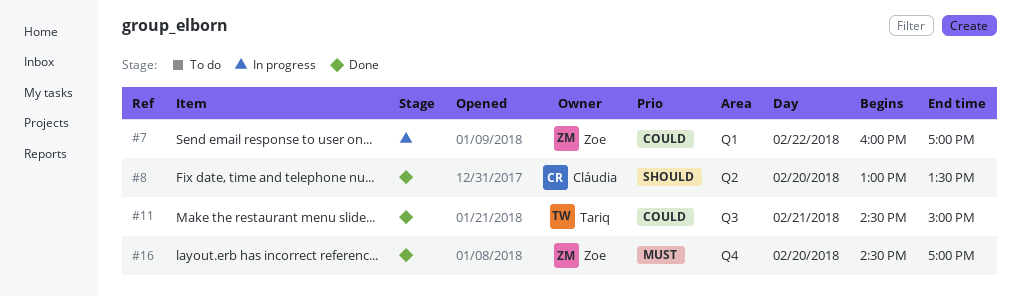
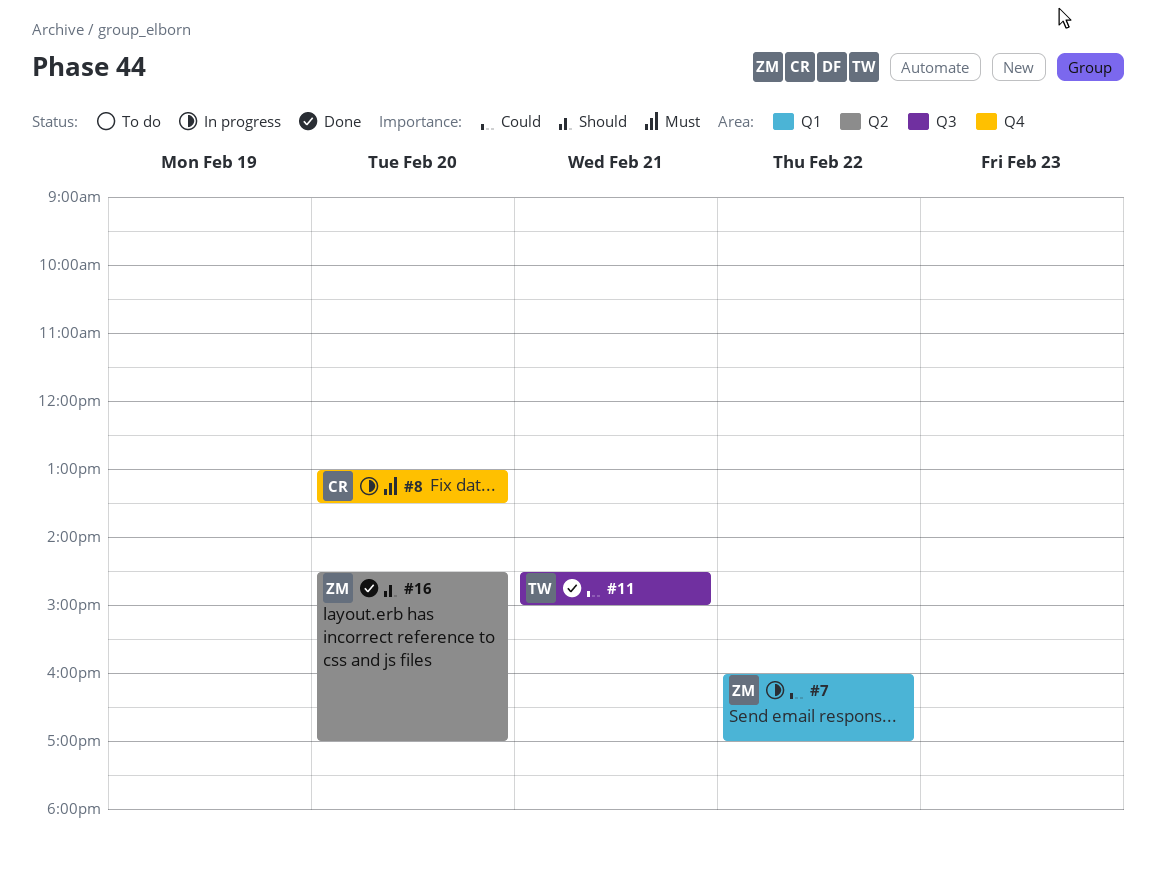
#8, status: Done -> In progress
#8, priority: Should -> Must
#8, label: Q2 -> Q4
#16, priority: Must -> Should
#16, label: Q4 -> Q2

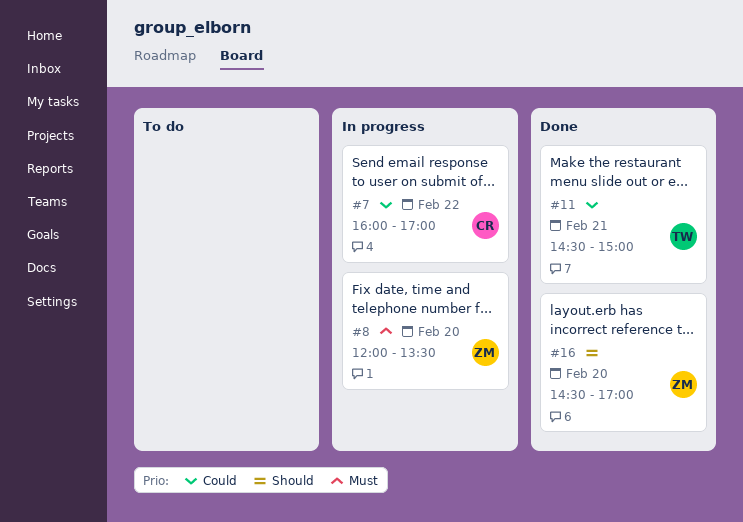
#7, owner: ZM -> CR
#8, owner: CR -> ZM
#8, begins: 13:00 -> 12:00

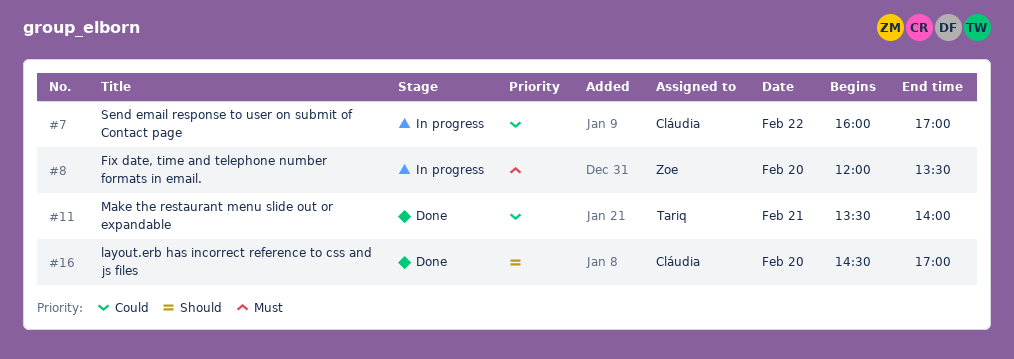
#11, begins: 14:30 -> 13:30
#11, ends: 15:00 -> 14:00
#16, owner: Zoe -> Cláudia

